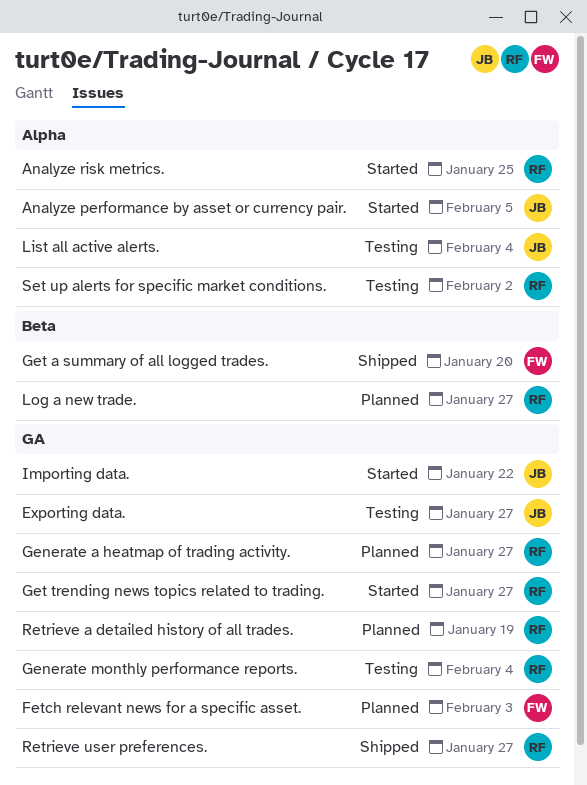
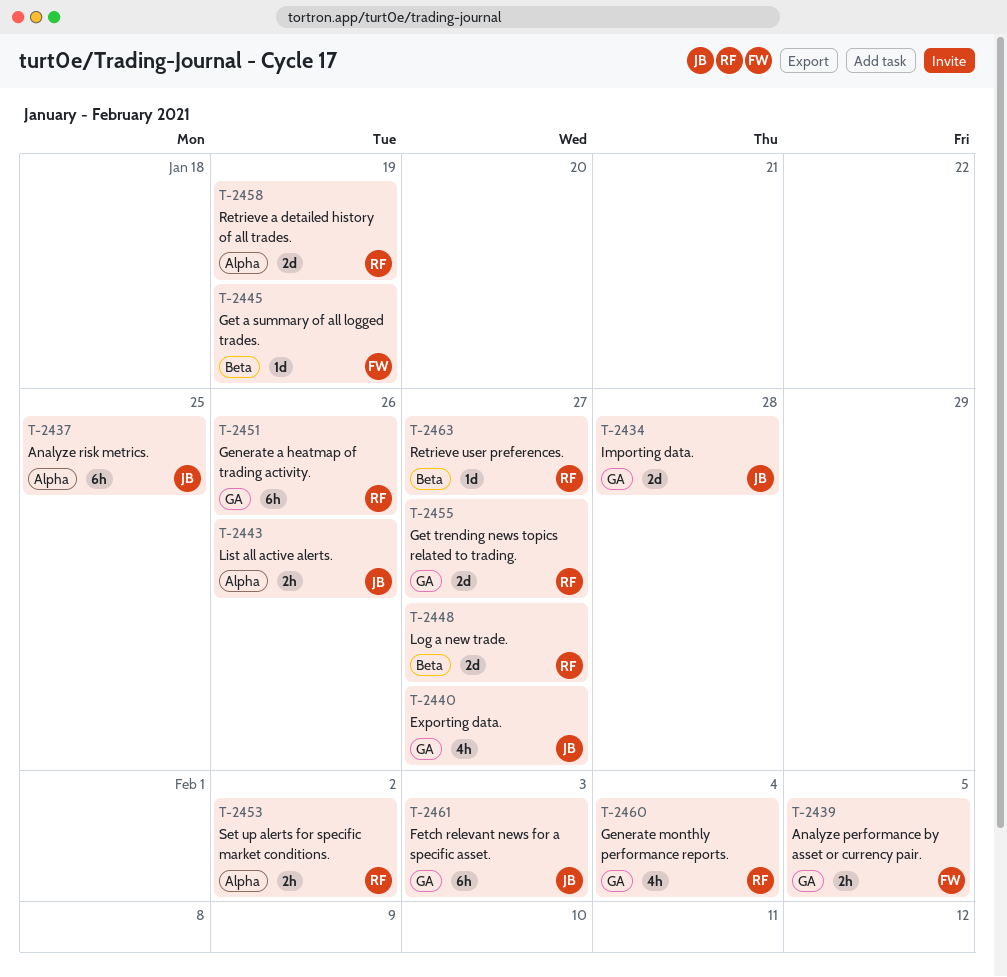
Analyze performance by asset or currency pair., owner: JB -> FW
Analyze performance by asset or currency pair., label: Alpha -> GA
Analyze risk metrics., owner: RF -> JB
Fetch relevant news for a specific asset., owner: FW -> JB
Generate a heatmap of trading activity., due: Jan 27 -> Jan 26
Get a summary of all logged trades., due: Jan 20 -> Jan 19
Importing data., due: Jan 22 -> Jan 28
List all active alerts., due: Feb 4 -> Jan 26
Retrieve a detailed history of all trades., label: GA -> Alpha
Retrieve user preferences., label: GA -> Beta

